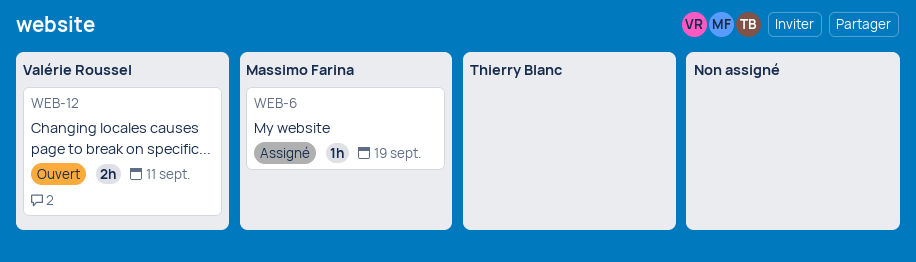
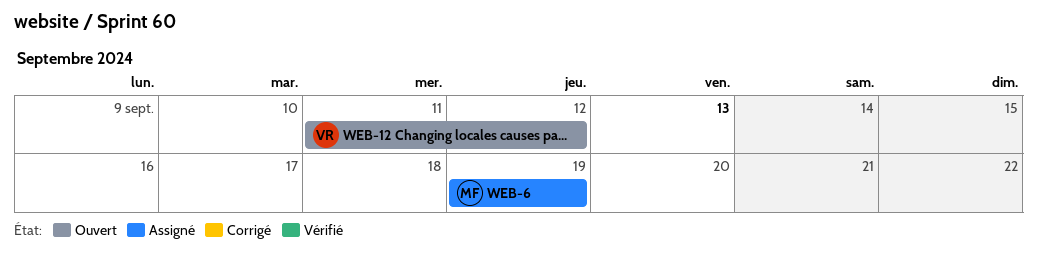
WEB-12, due: Sep 11 -> Sep 12

